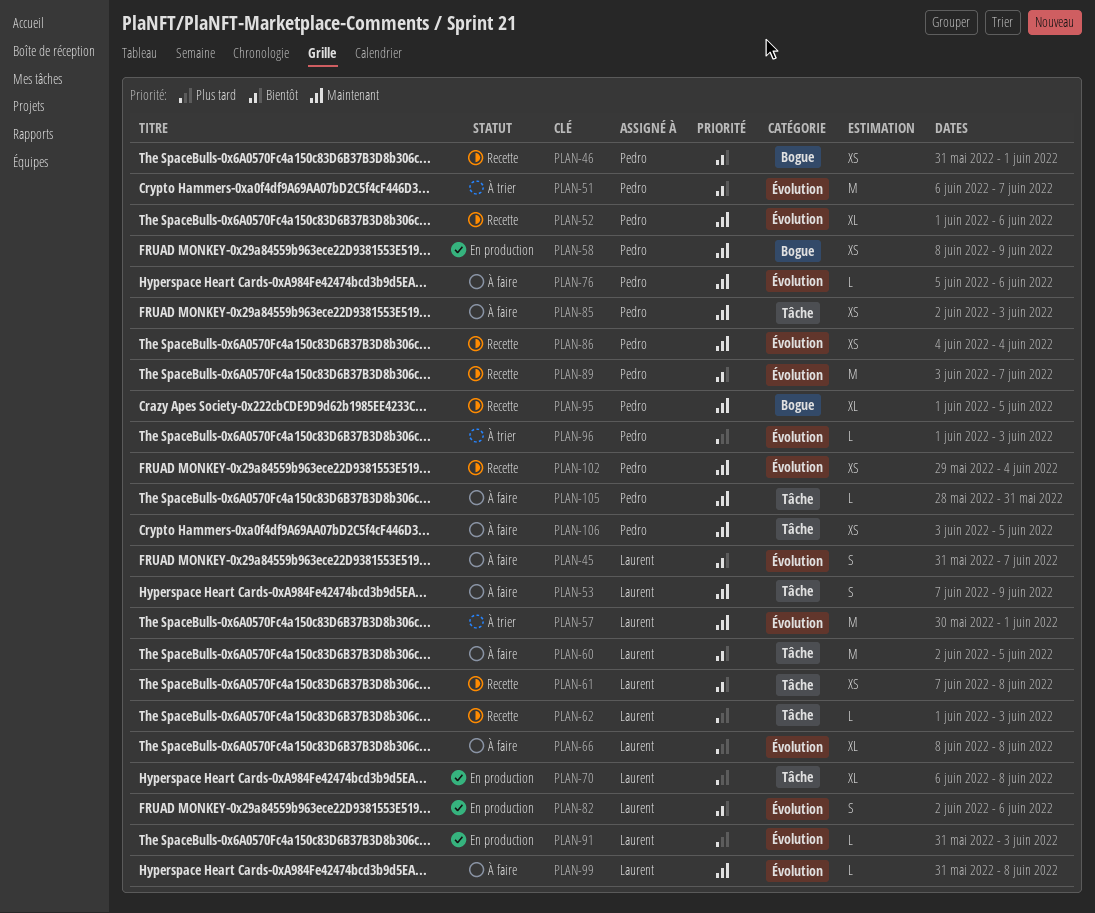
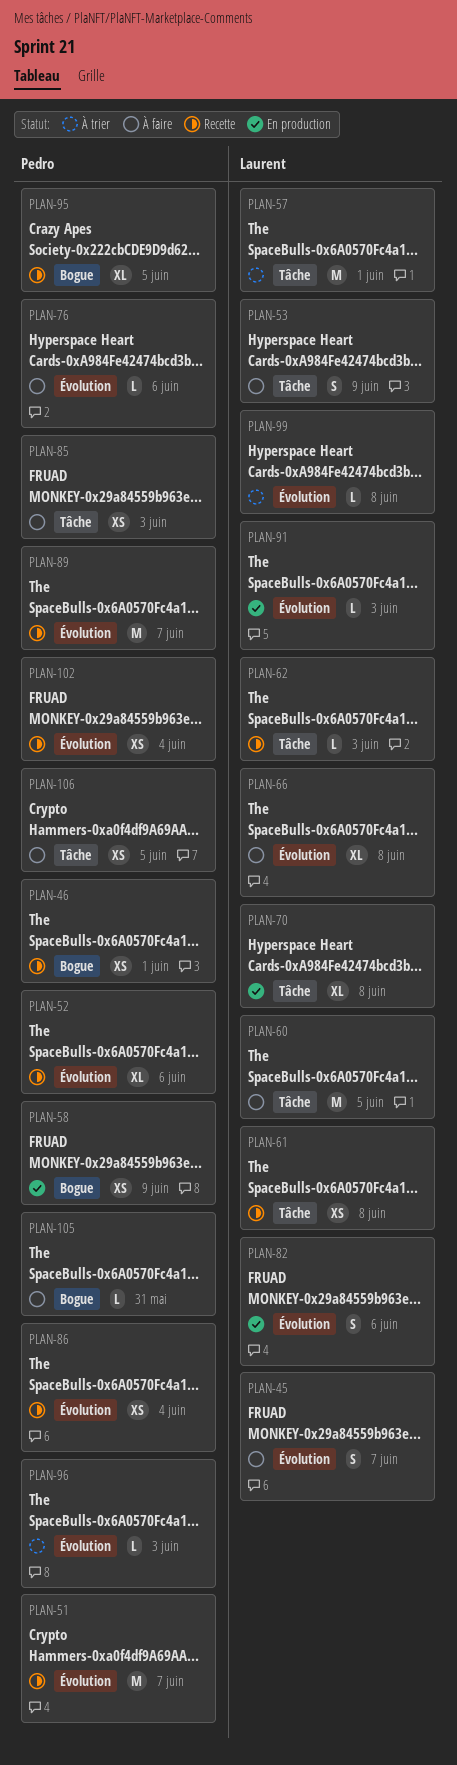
PLAN-51, status: À trier -> Recette
PLAN-57, label: Évolution -> Tâche
PLAN-99, status: À faire -> À trier
PLAN-105, label: Tâche -> Bogue

